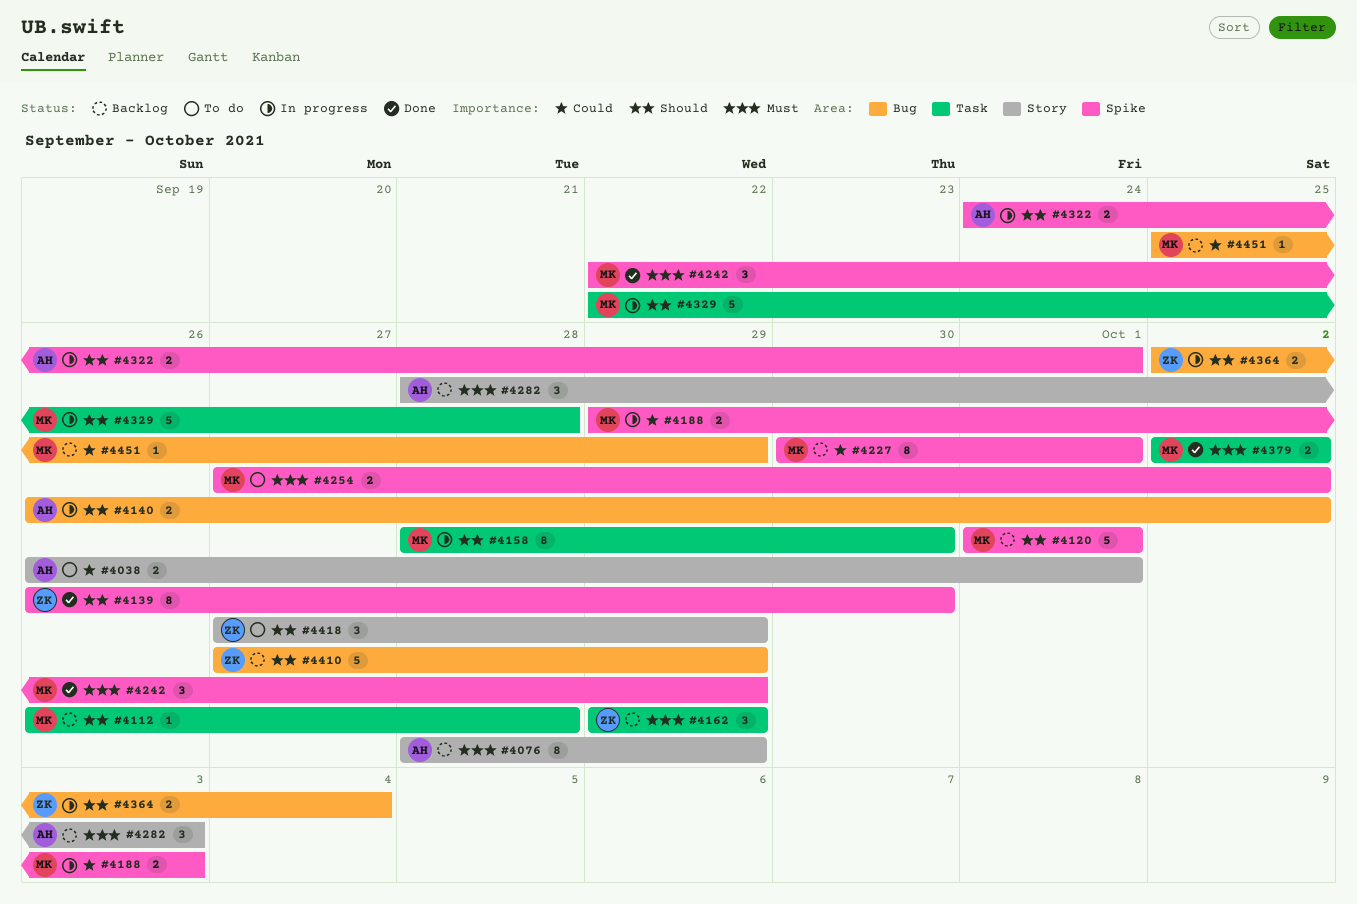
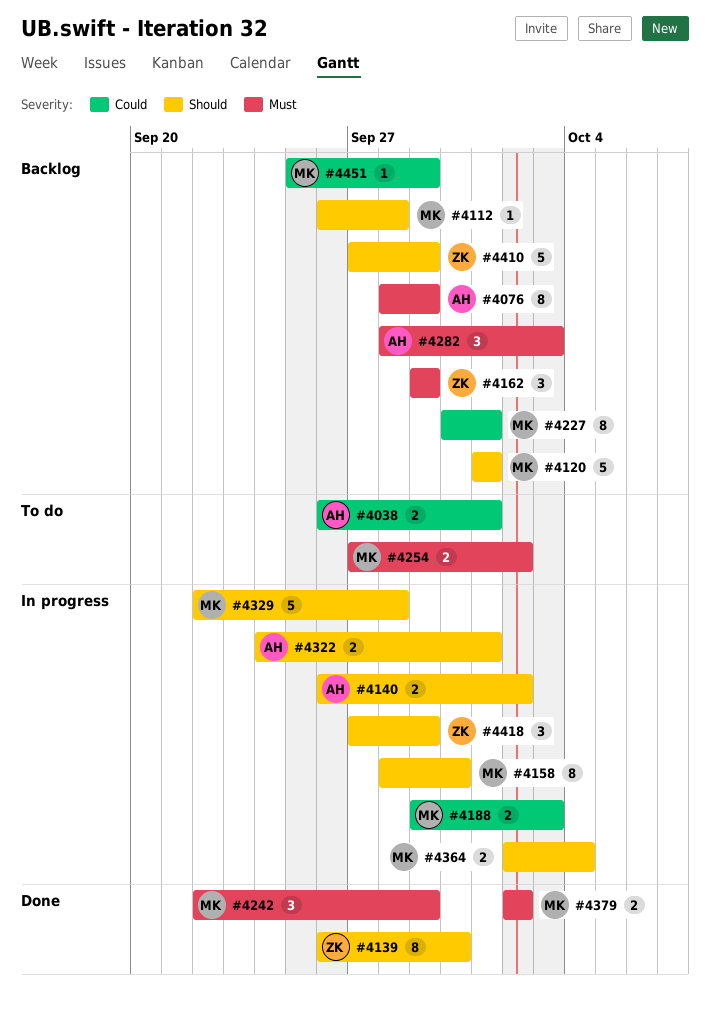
#4364, owner: ZK -> MK
#4418, status: To do -> In progress

